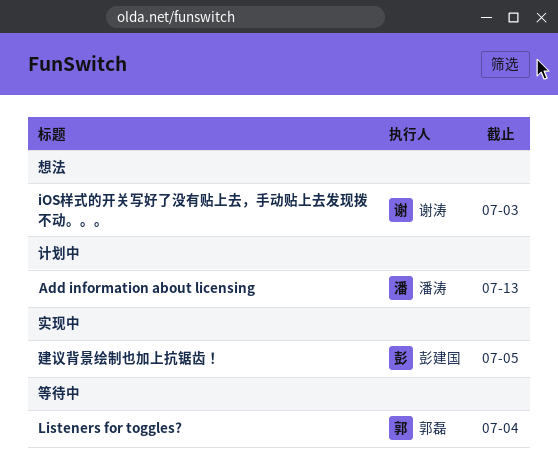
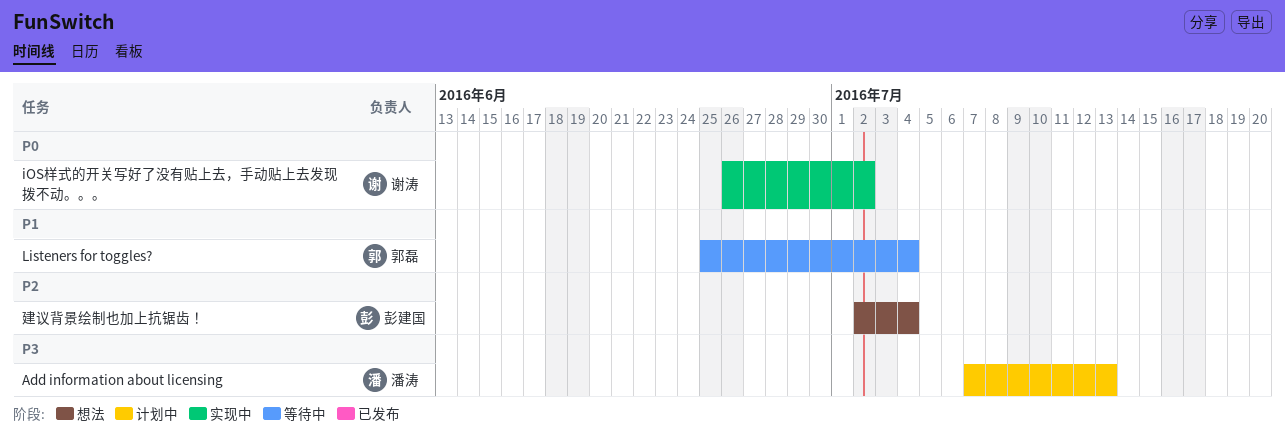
iOS样式的开关写好了没有贴上去，手动贴上去发现拨不动。。。, status: 想法 -> 实现中
iOS样式的开关写好了没有贴上去，手动贴上去发现拨不动。。。, due: Jul 3 -> Jul 2
建议背景绘制也加上抗锯齿！, status: 实现中 -> 想法
建议背景绘制也加上抗锯齿！, due: Jul 5 -> Jul 4

